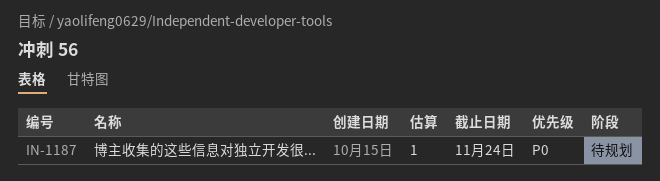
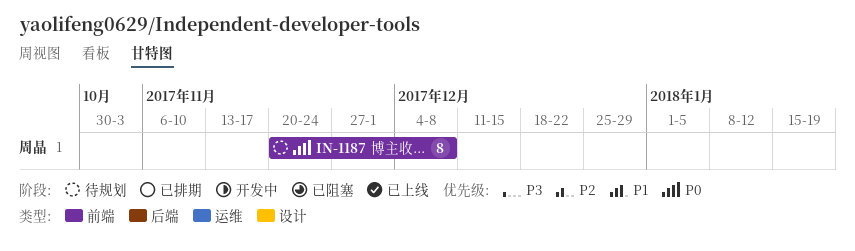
IN-1187, estimate: 1 -> 8
IN-1187, due: Nov 24 -> Dec 8

